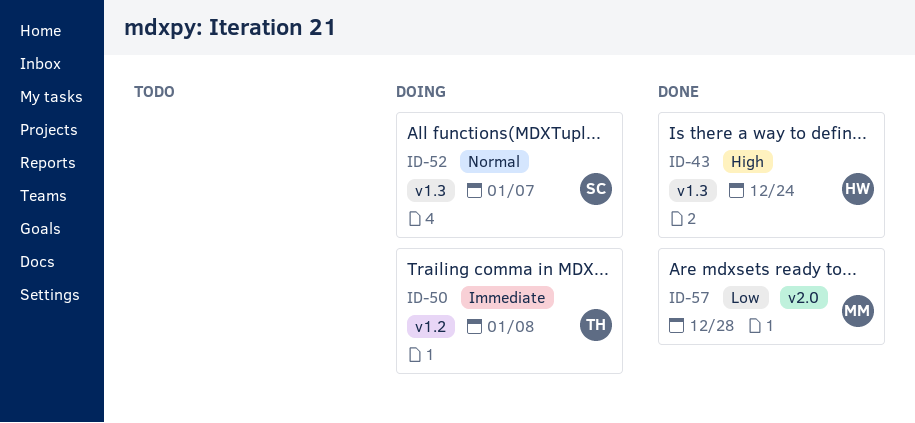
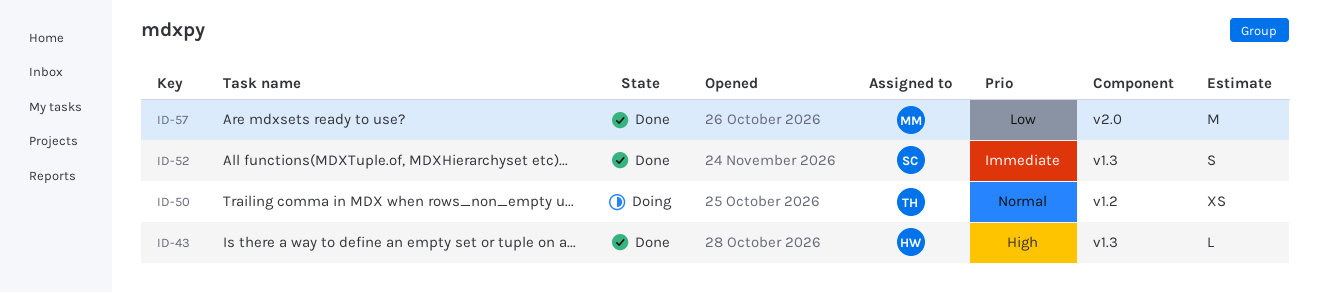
ID-50, priority: Immediate -> Normal
ID-52, status: Doing -> Done
ID-52, priority: Normal -> Immediate

